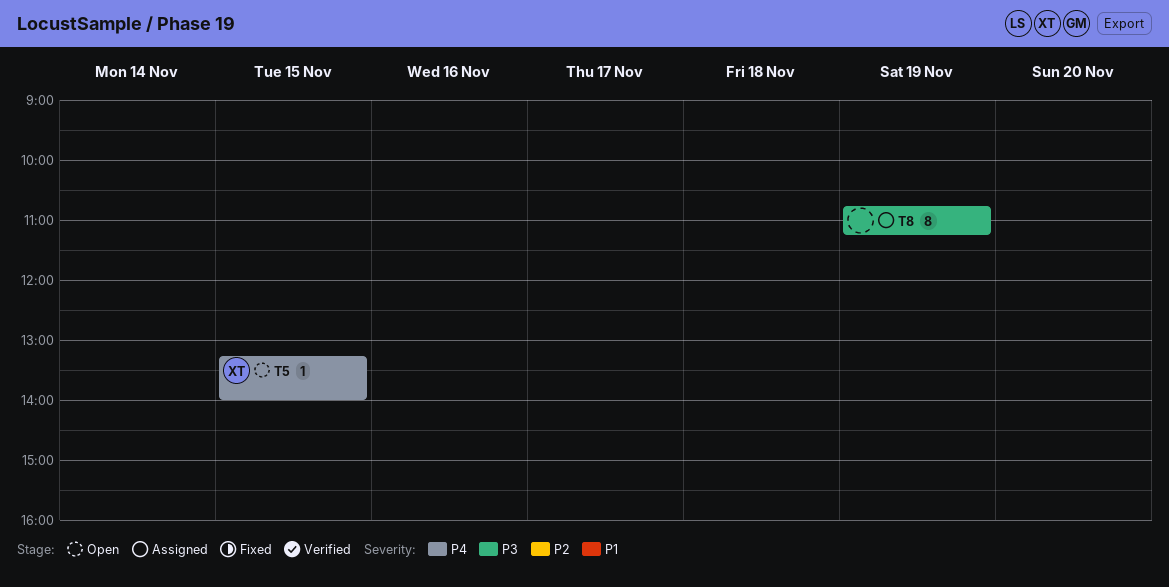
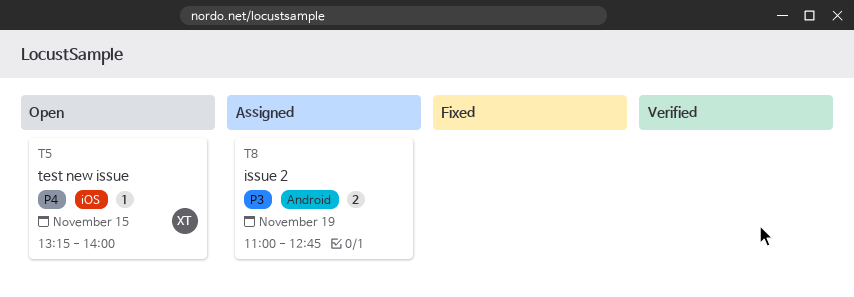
T8, estimate: 8 -> 2
T8, begins: 10:45 -> 11:00
T8, ends: 11:15 -> 12:45

